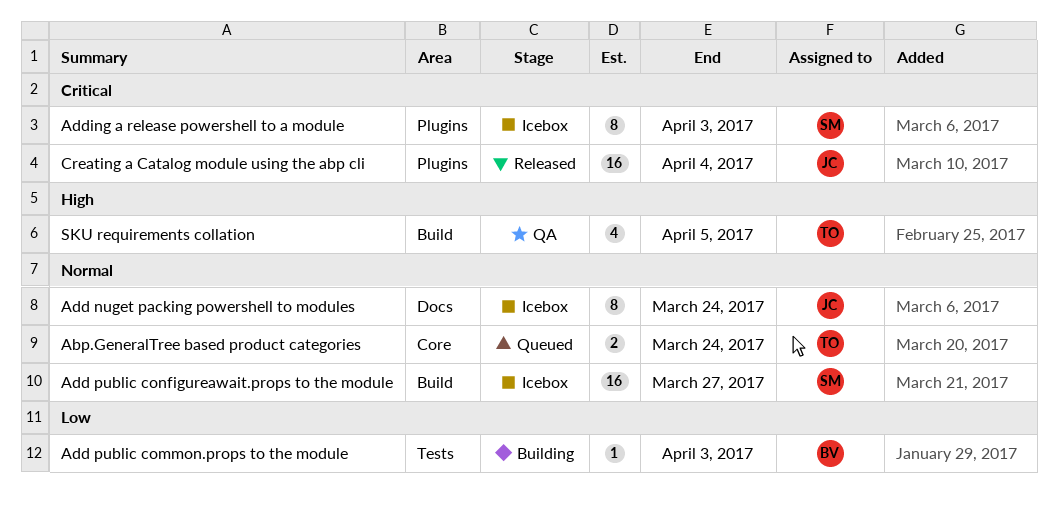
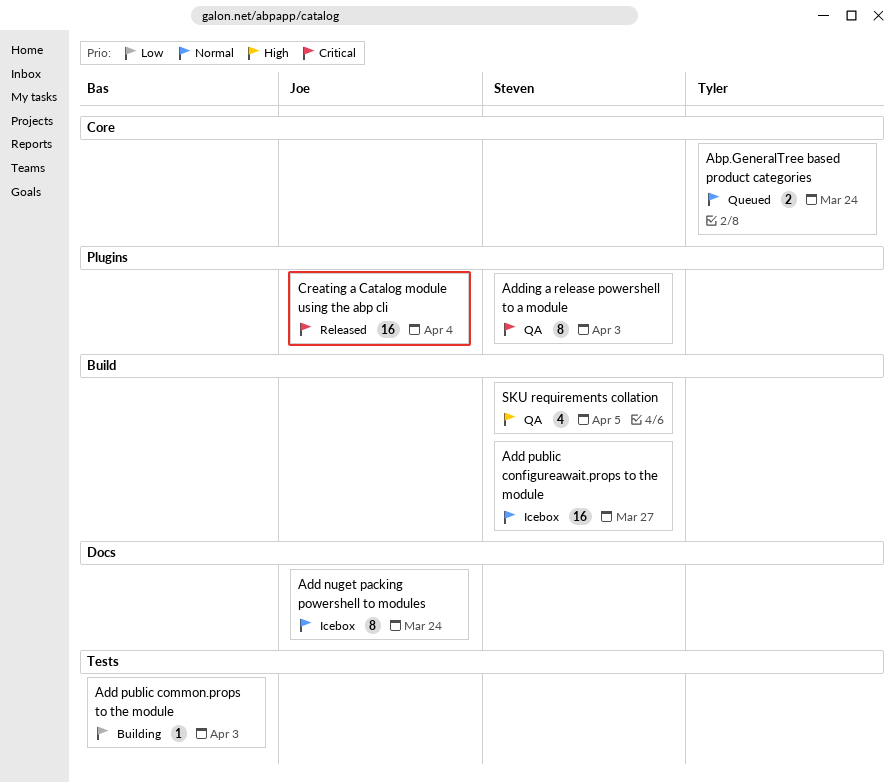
Adding a release powershell to a module, status: Icebox -> QA
SKU requirements collation, owner: Tyler -> Steven

